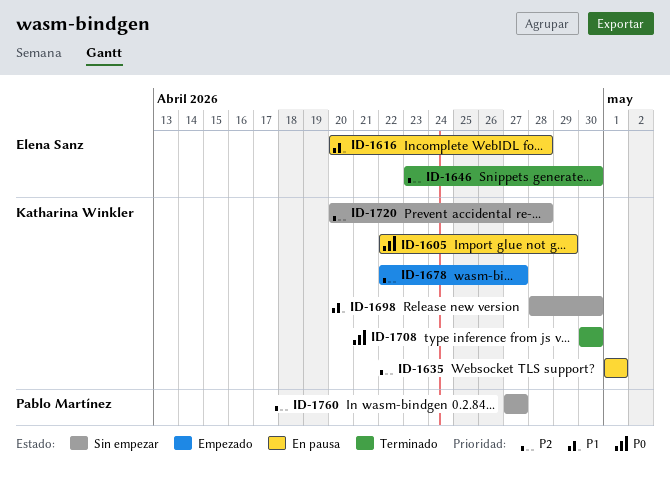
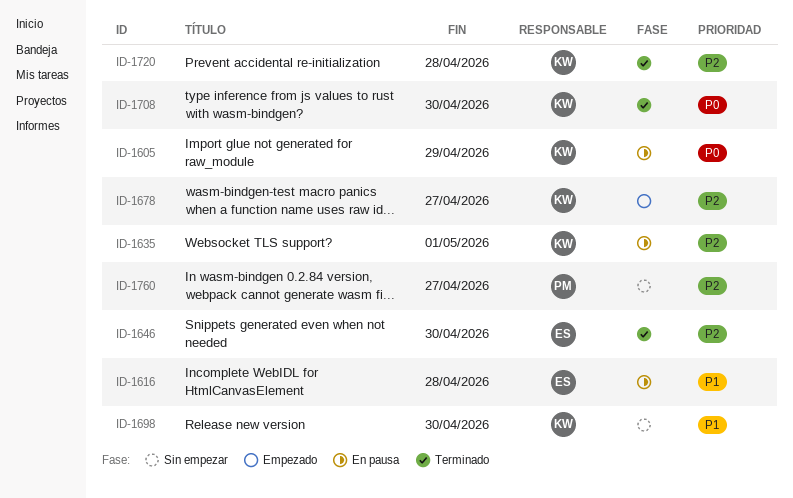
ID-1720, status: Sin empezar -> Terminado

